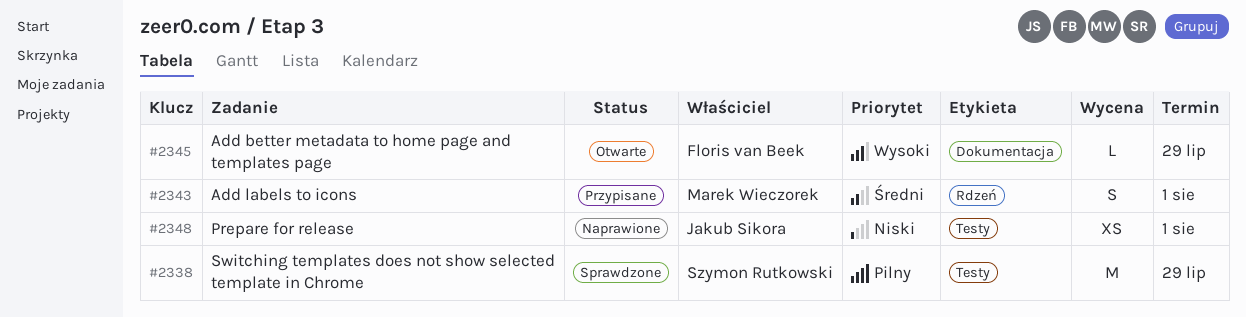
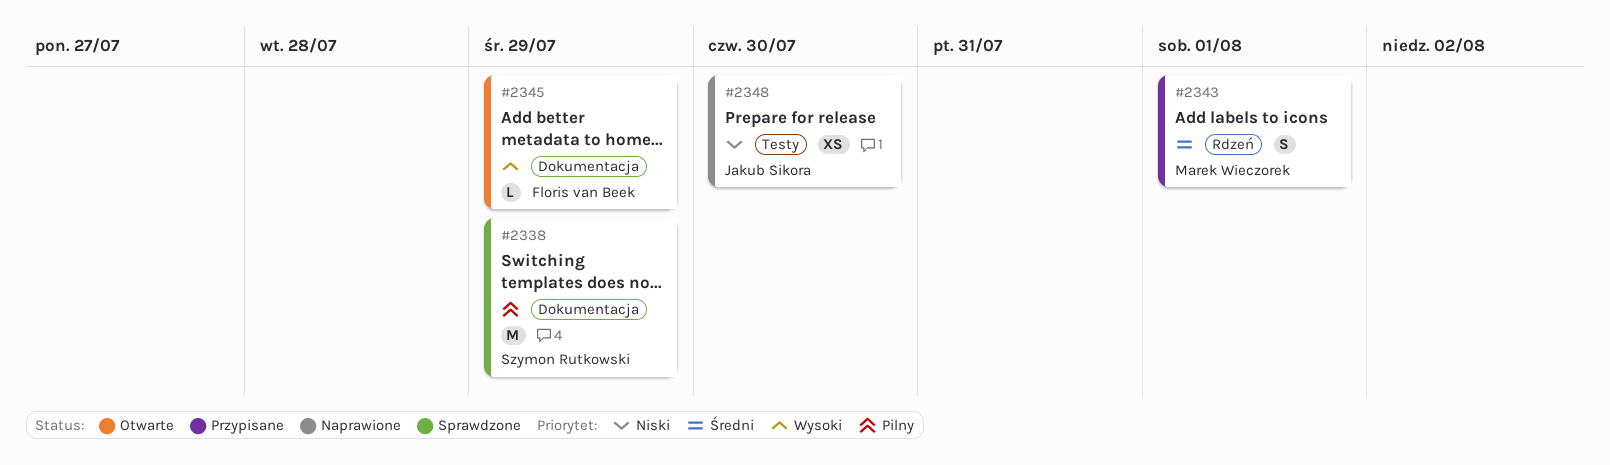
#2338, label: Testy -> Dokumentacja
#2348, due: Aug 1 -> Jul 30

